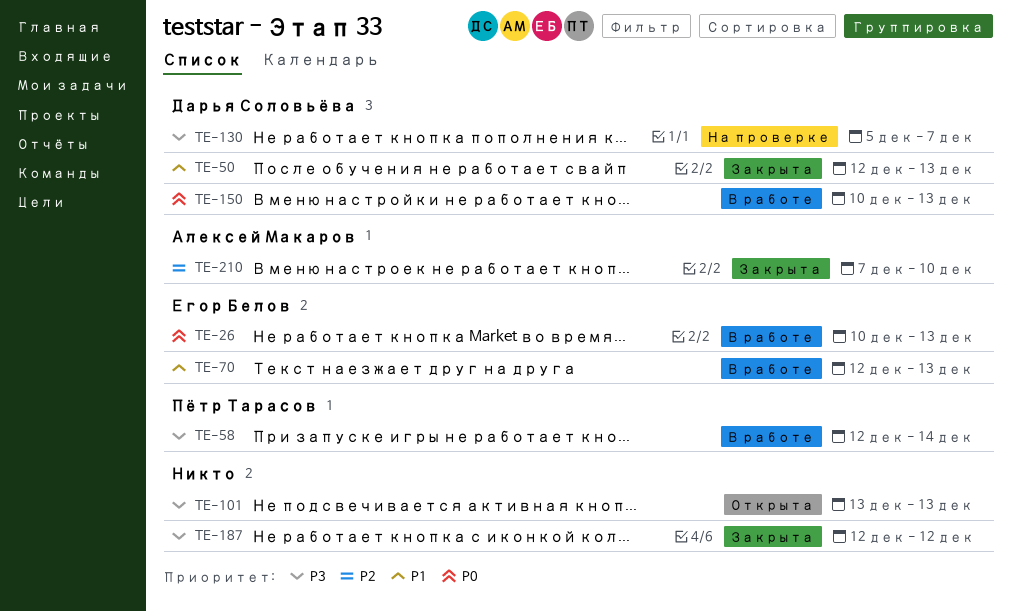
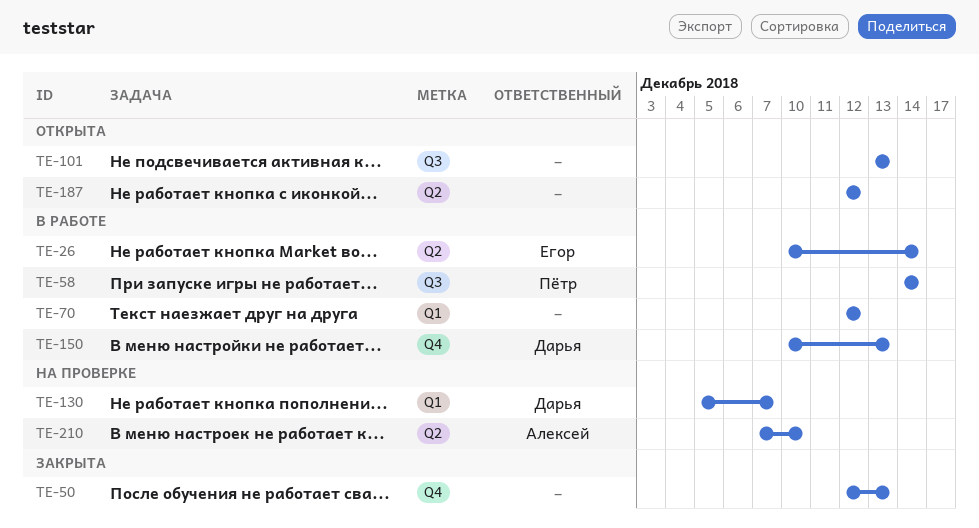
TE-26, due: Dec 13 -> Dec 14
TE-50, owner: Дарья Соловьёва -> none
TE-58, start: Dec 12 -> Dec 14
TE-70, owner: Егор Белов -> none
TE-70, due: Dec 13 -> Dec 12
TE-187, status: Закрыта -> Открыта
TE-210, status: Закрыта -> На проверке

